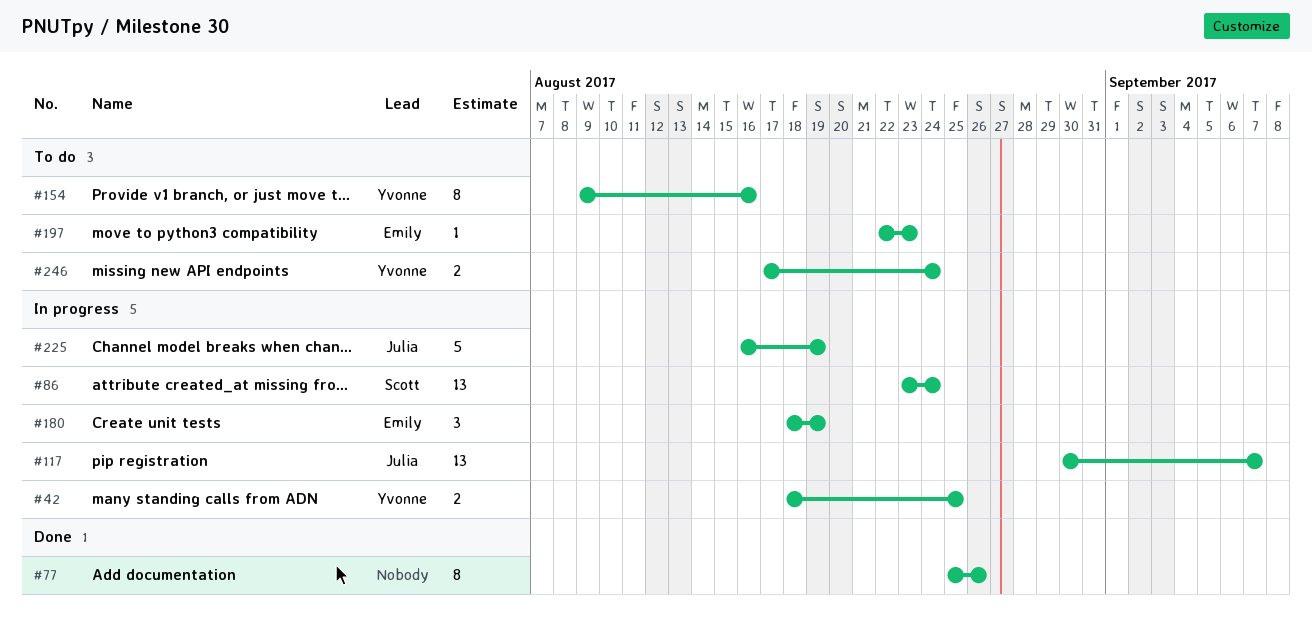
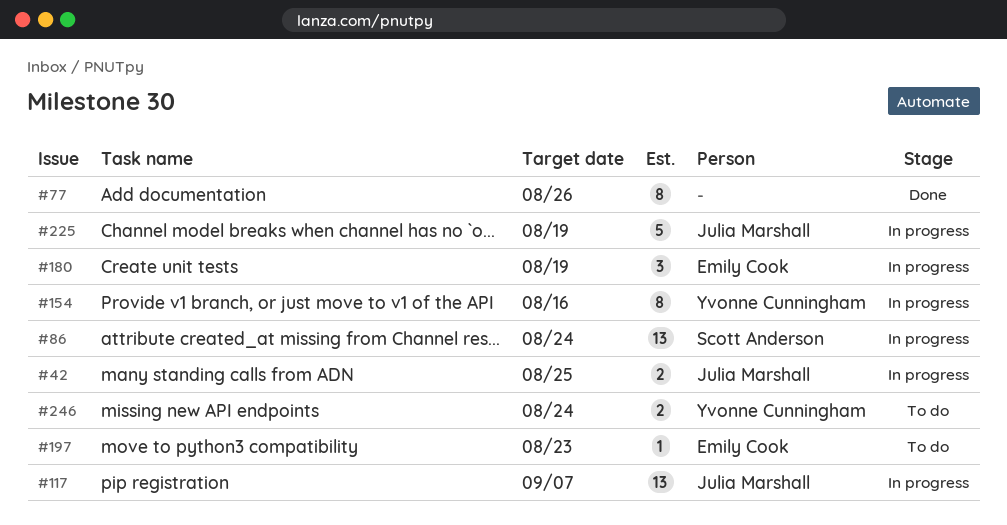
#42, owner: Yvonne Cunningham -> Julia Marshall
#154, status: To do -> In progress

